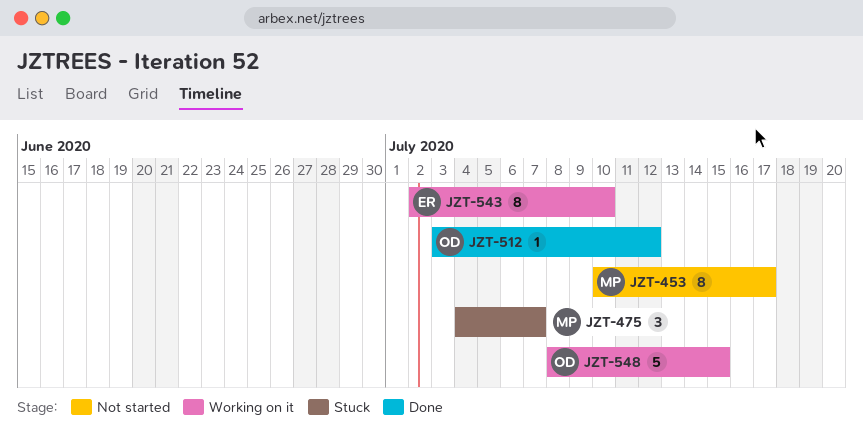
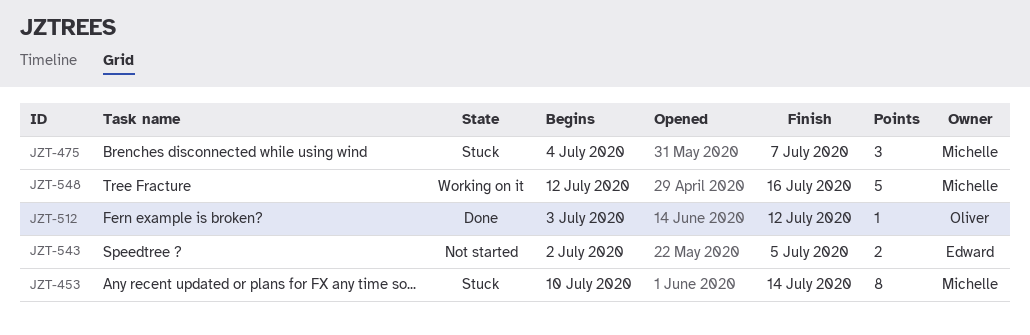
JZT-453, status: Not started -> Stuck
JZT-453, due: Jul 17 -> Jul 14
JZT-543, status: Working on it -> Not started
JZT-543, estimate: 8 -> 2
JZT-543, due: Jul 10 -> Jul 5
JZT-548, owner: Oliver -> Michelle
JZT-548, start: Jul 8 -> Jul 12
JZT-548, due: Jul 15 -> Jul 16

